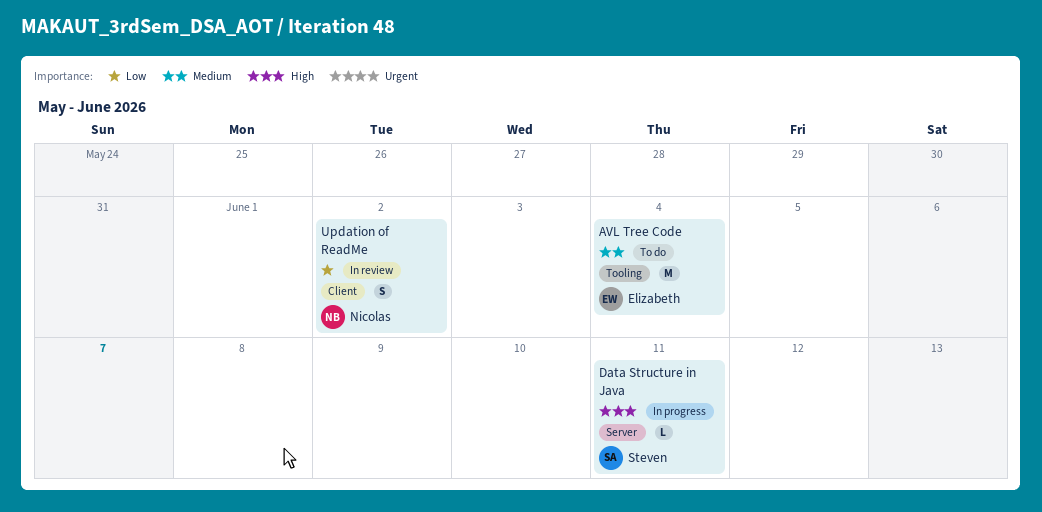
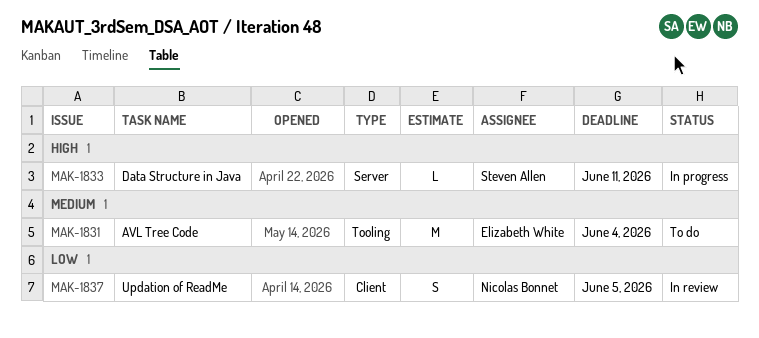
Updation of ReadMe, due: Jun 2 -> Jun 5

